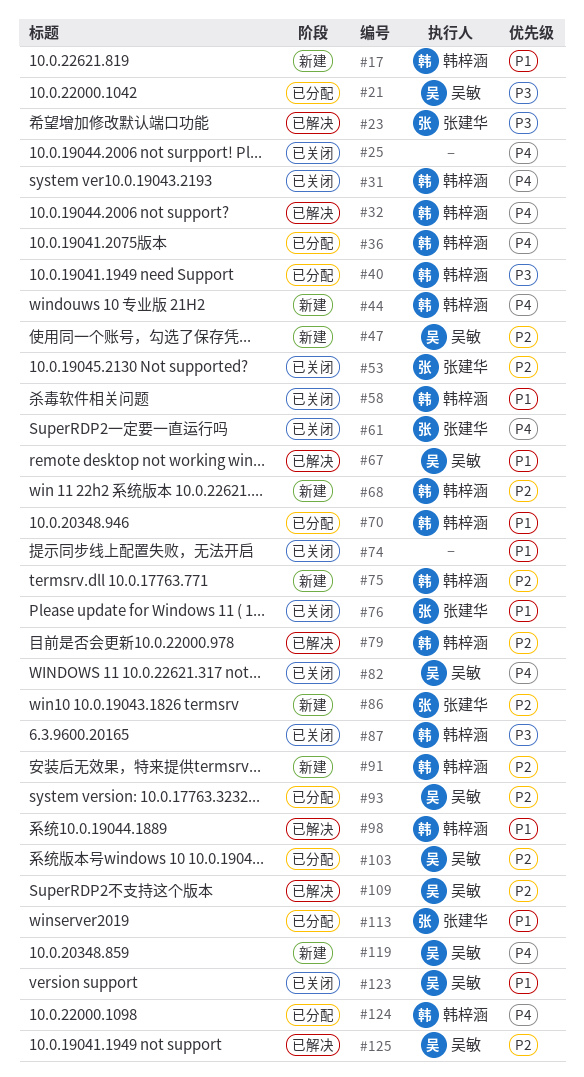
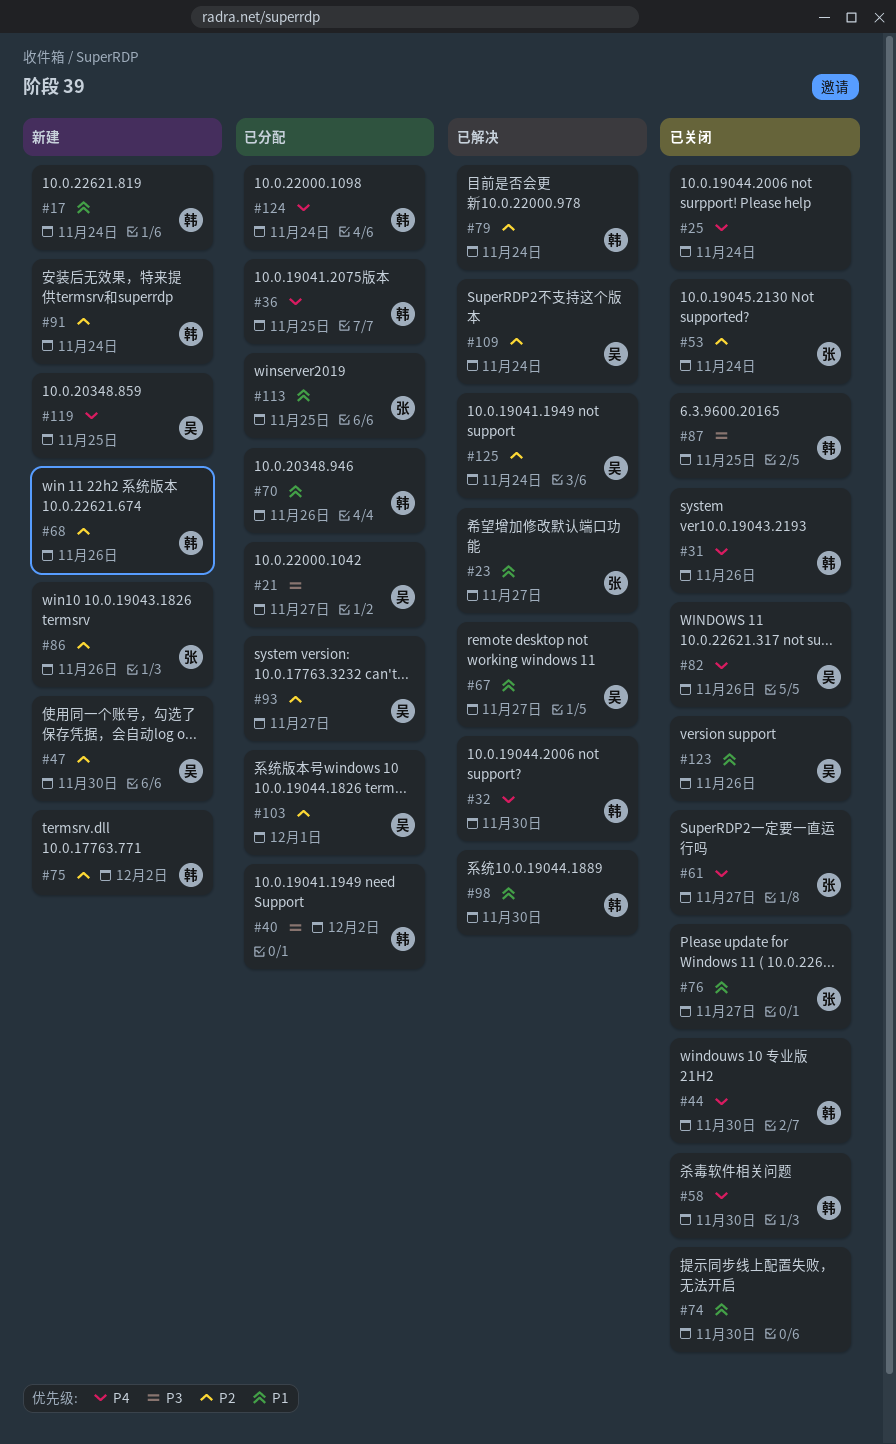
#23, priority: P3 -> P1
#44, status: 新建 -> 已关闭
#58, priority: P1 -> P4

